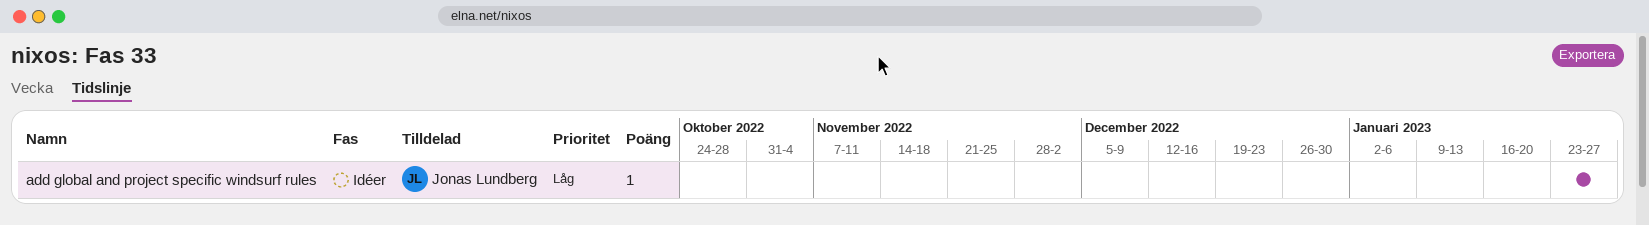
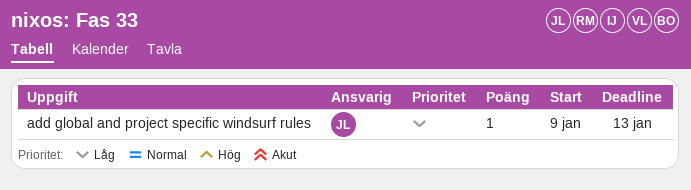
add global and project specific windsurf rules, start: Jan 23 -> Jan 9
add global and project specific windsurf rules, due: Jan 27 -> Jan 13

